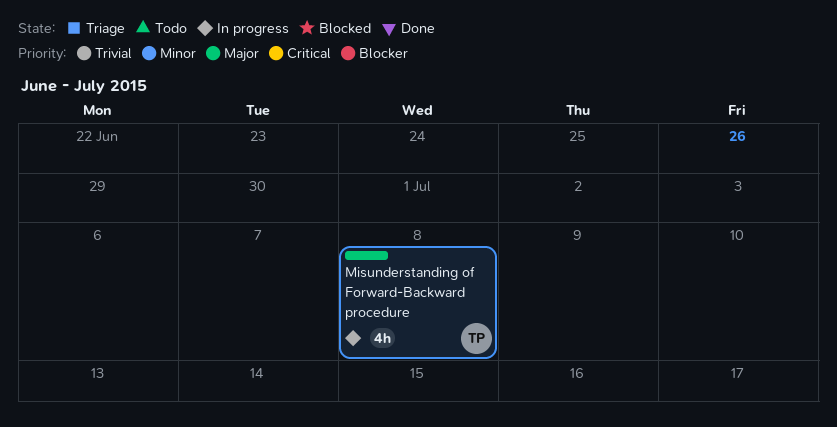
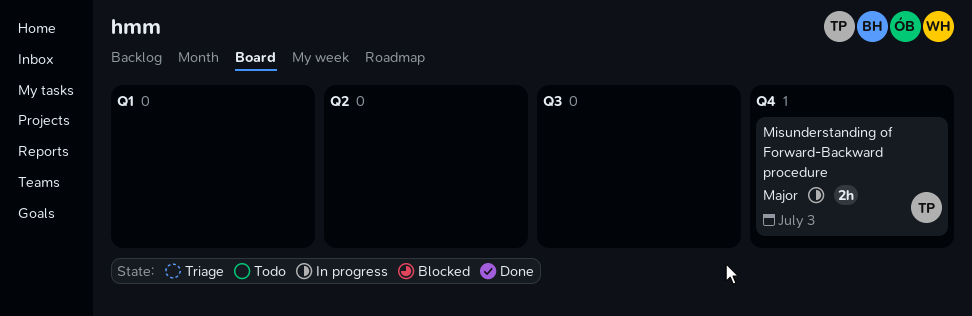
Misunderstanding of Forward-Backward procedure, estimate: 4h -> 2h
Misunderstanding of Forward-Backward procedure, due: Jul 8 -> Jul 3

